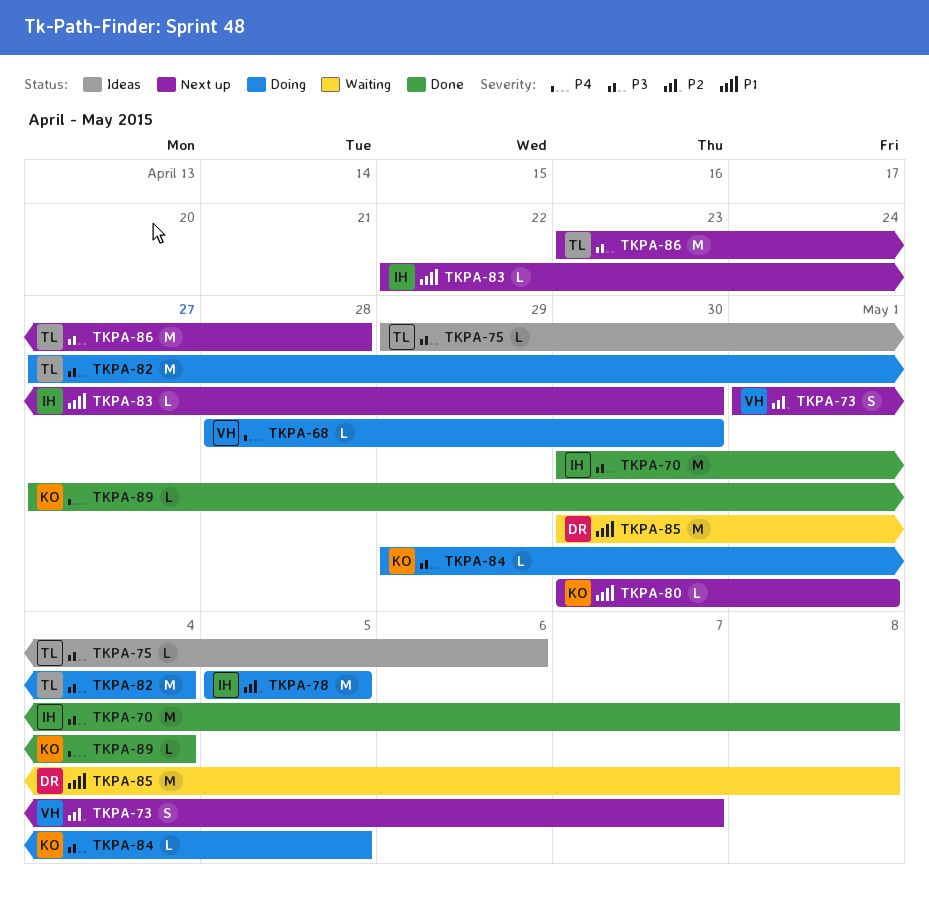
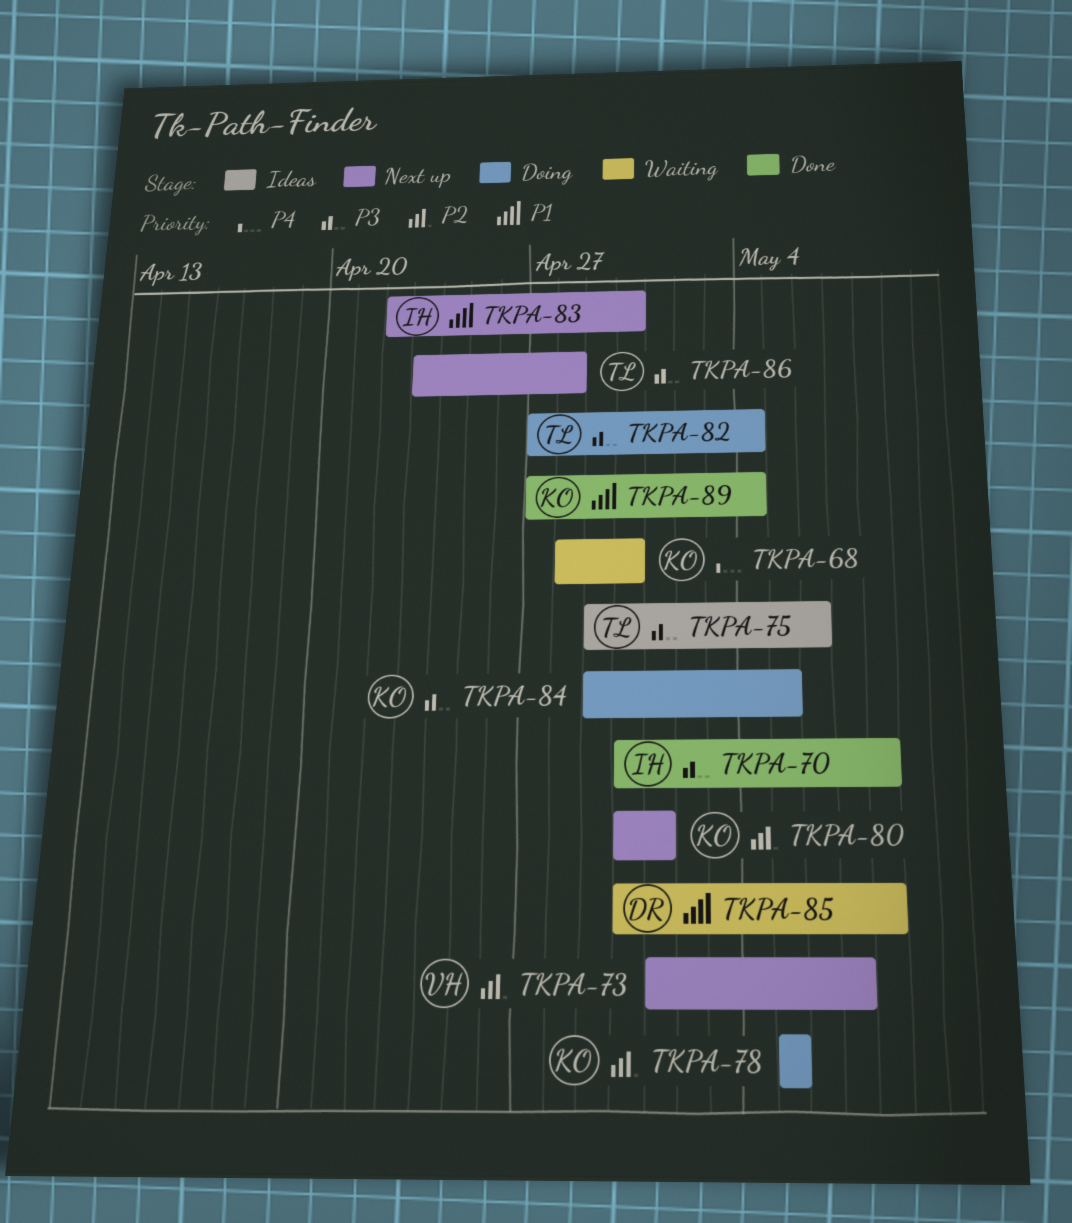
TKPA-68, status: Doing -> Waiting
TKPA-68, owner: VH -> KO
TKPA-78, owner: IH -> KO
TKPA-80, priority: P1 -> P2
TKPA-89, priority: P4 -> P1

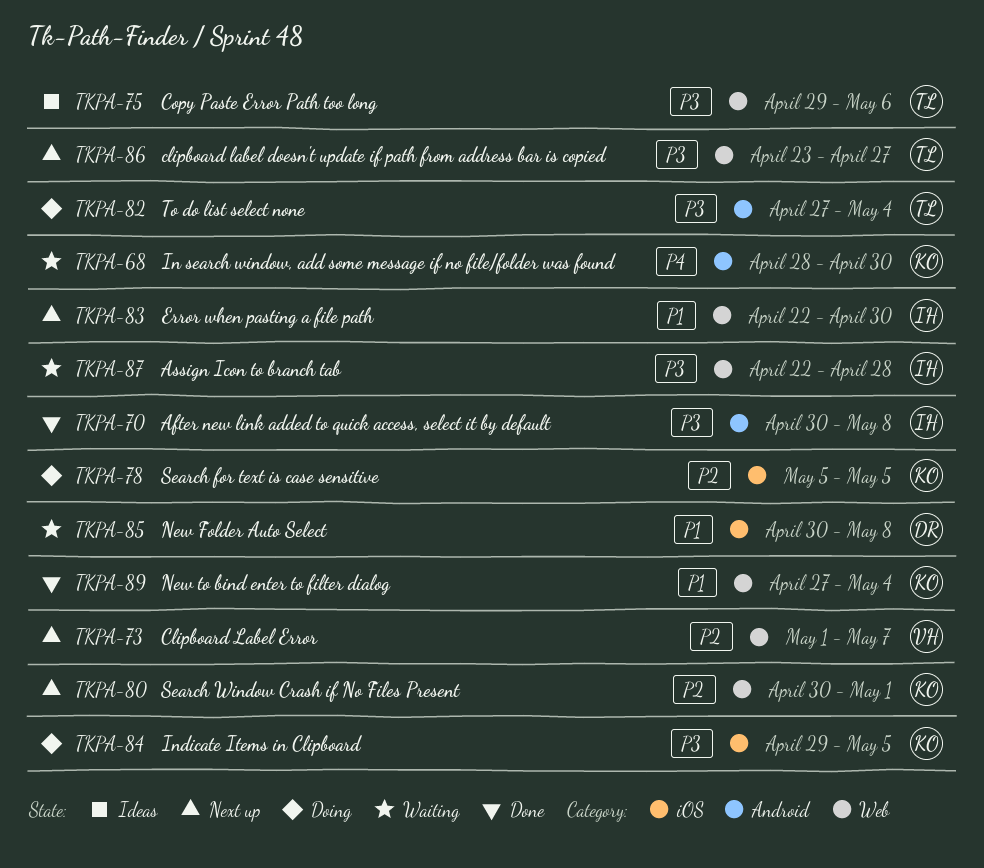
TKPA-86, due: Apr 28 -> Apr 27
TKPA-87: none -> present

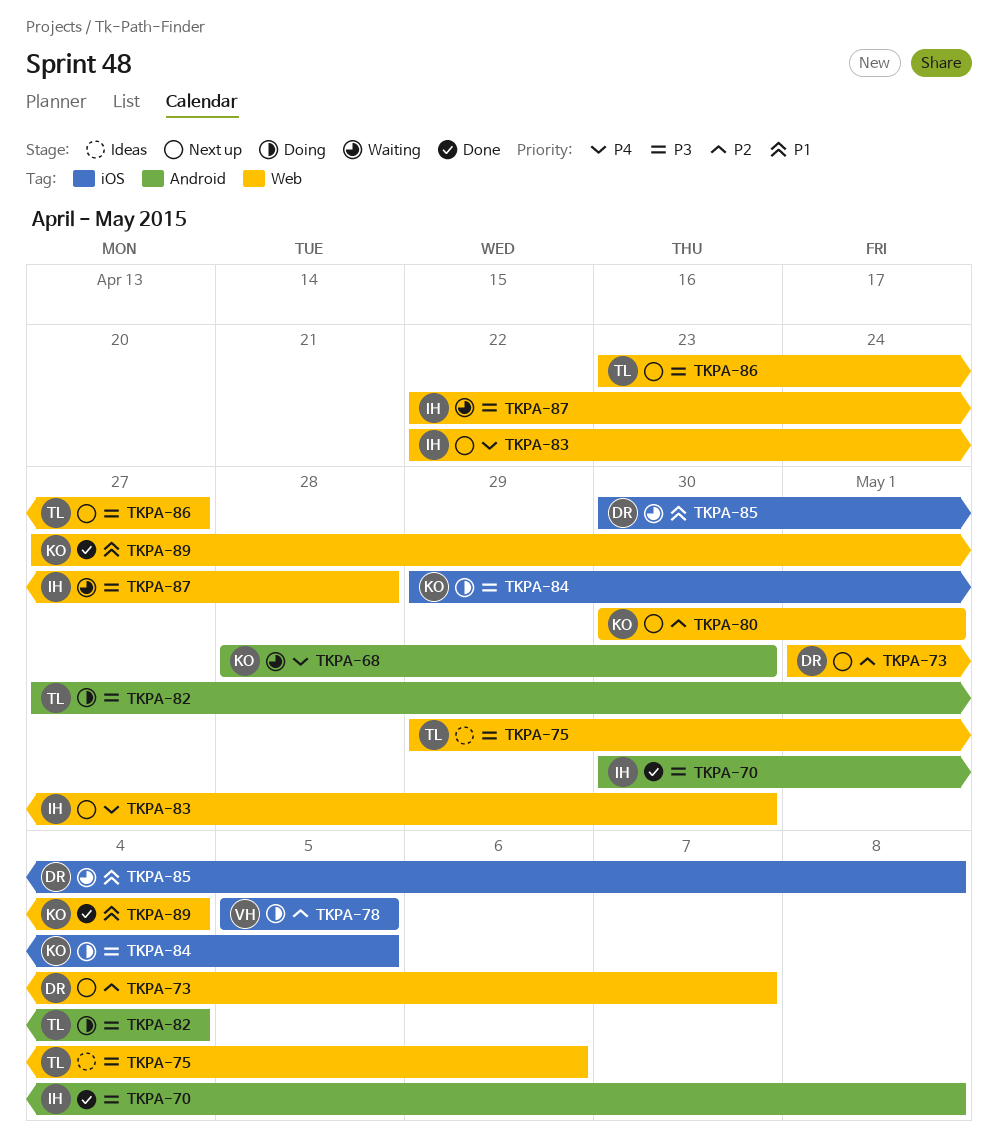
TKPA-73, owner: VH -> DR
TKPA-78, owner: KO -> VH
TKPA-83, priority: P1 -> P4

